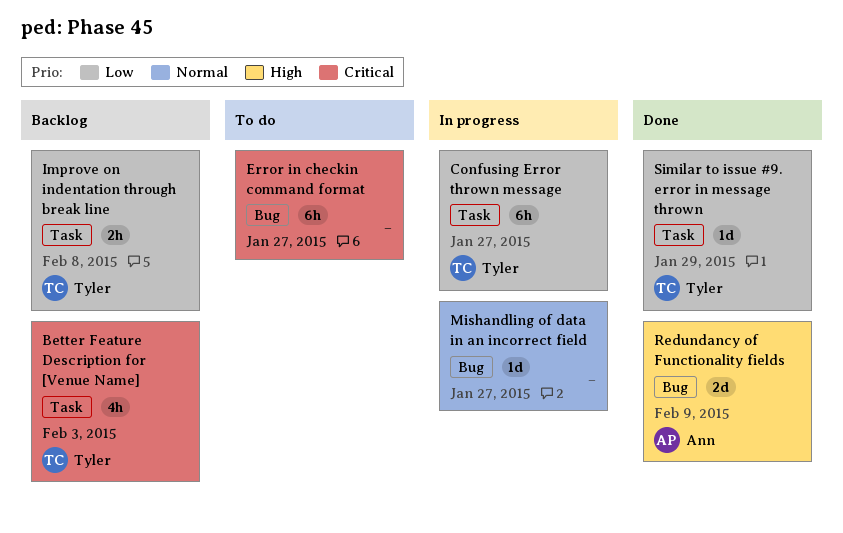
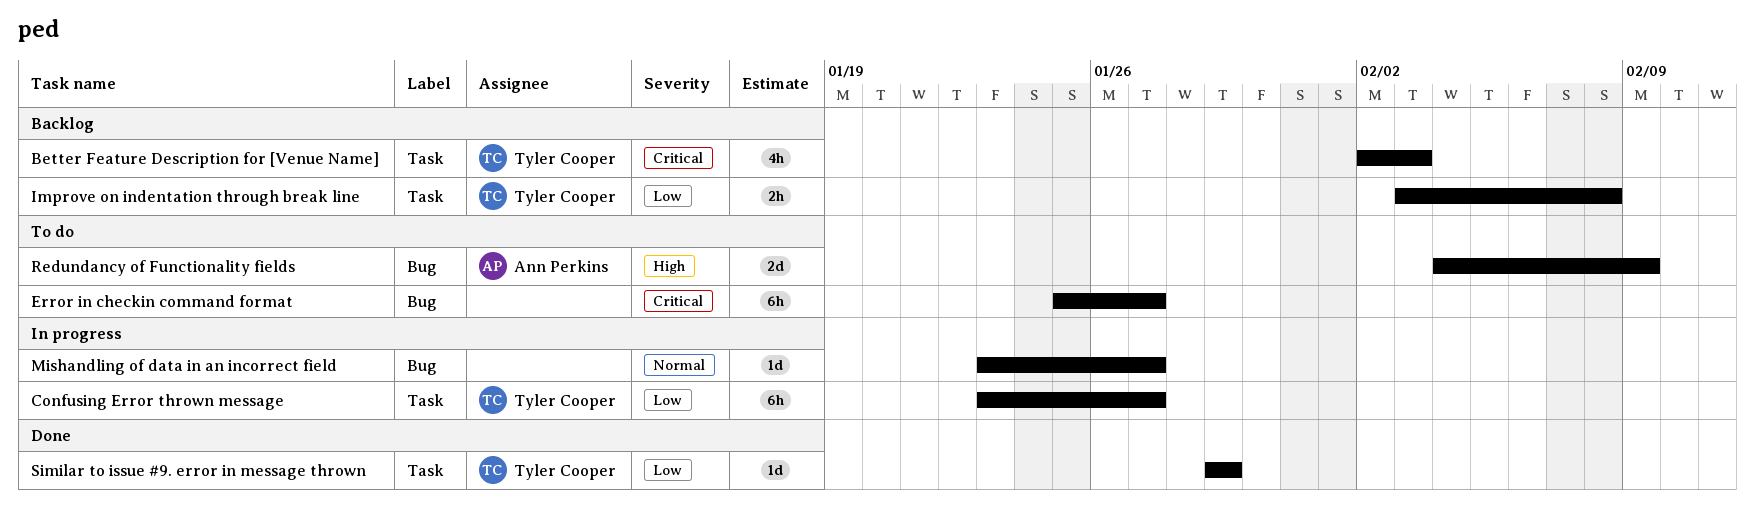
Redundancy of Functionality fields, status: Done -> To do

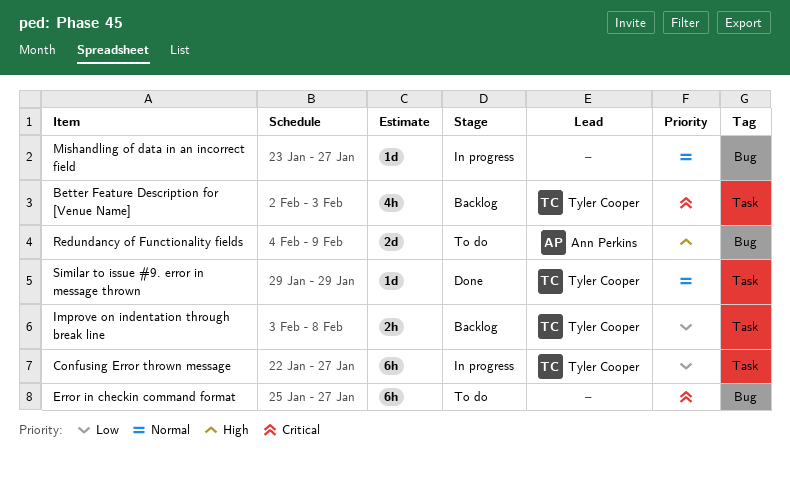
Confusing Error thrown message, start: Jan 23 -> Jan 22
Similar to issue #9. error in message thrown, priority: Low -> Normal

